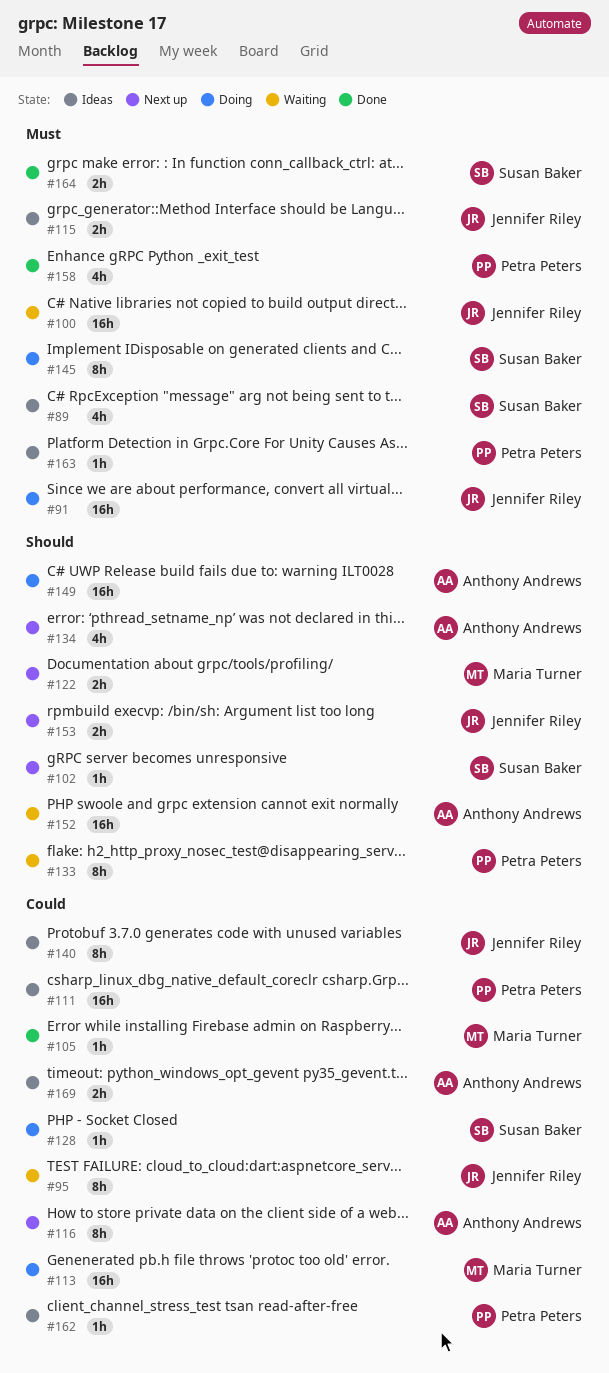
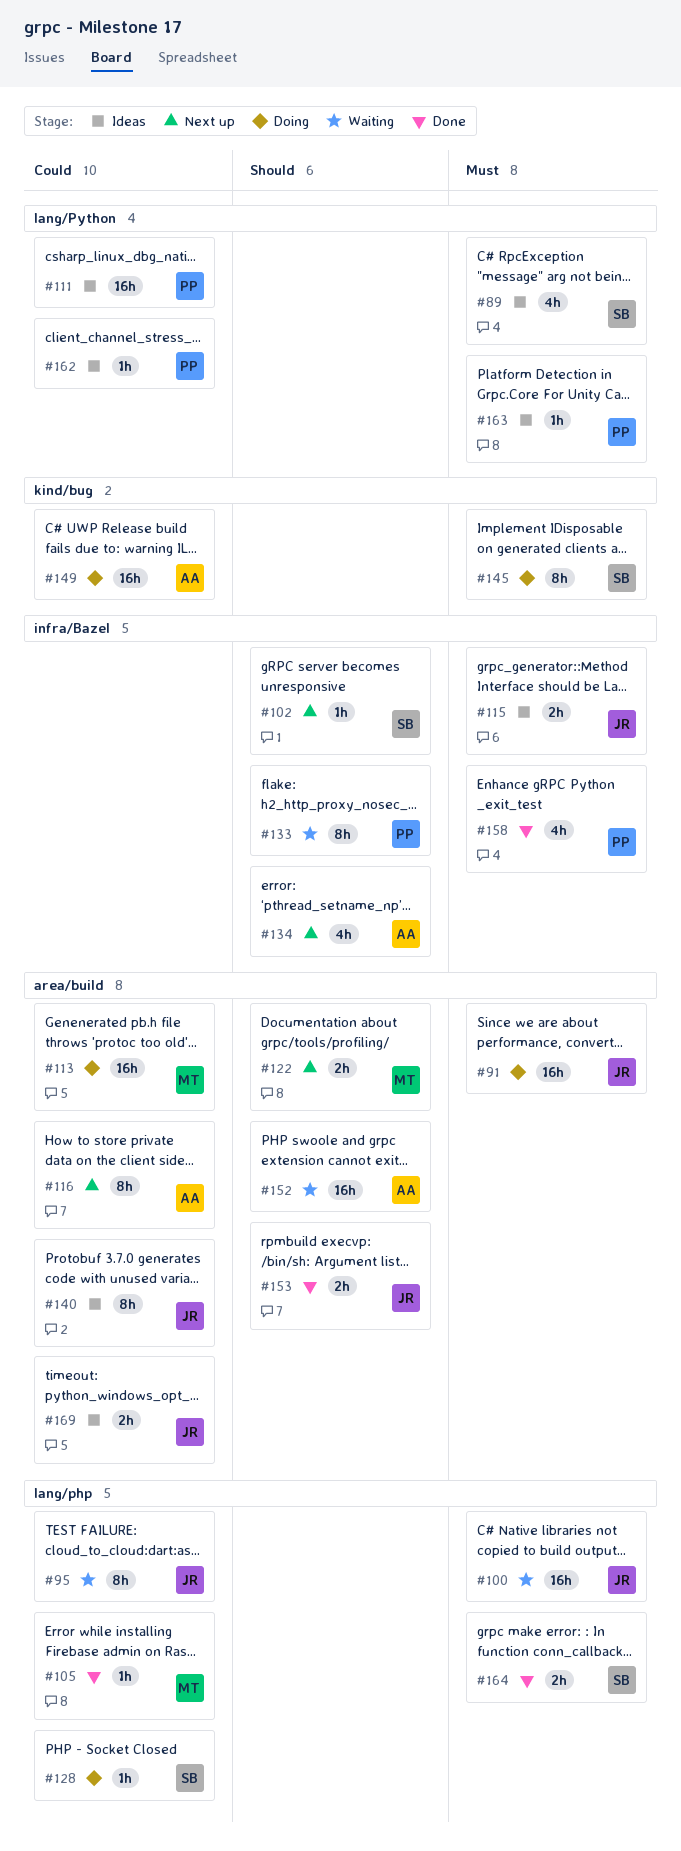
#149, priority: Should -> Could
#153, status: Next up -> Done
#169, owner: Anthony Andrews -> Jennifer Riley

